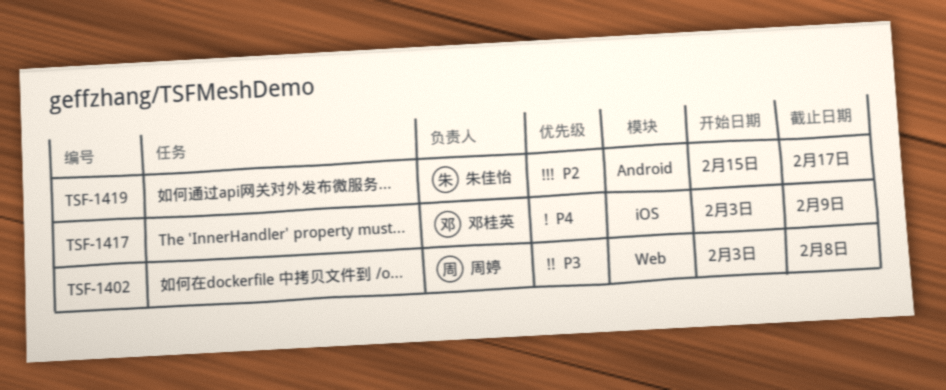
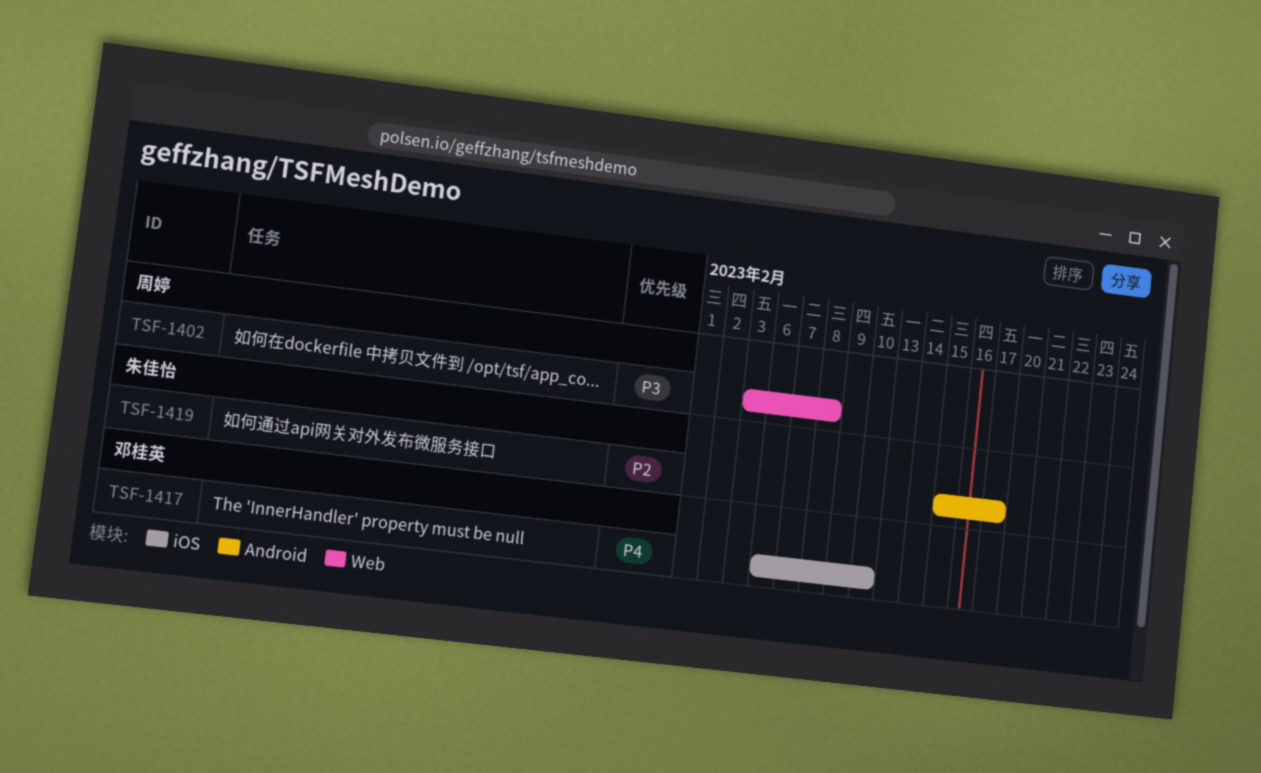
TSF-1417, start: Feb 3 -> Feb 6
TSF-1417, due: Feb 9 -> Feb 10

